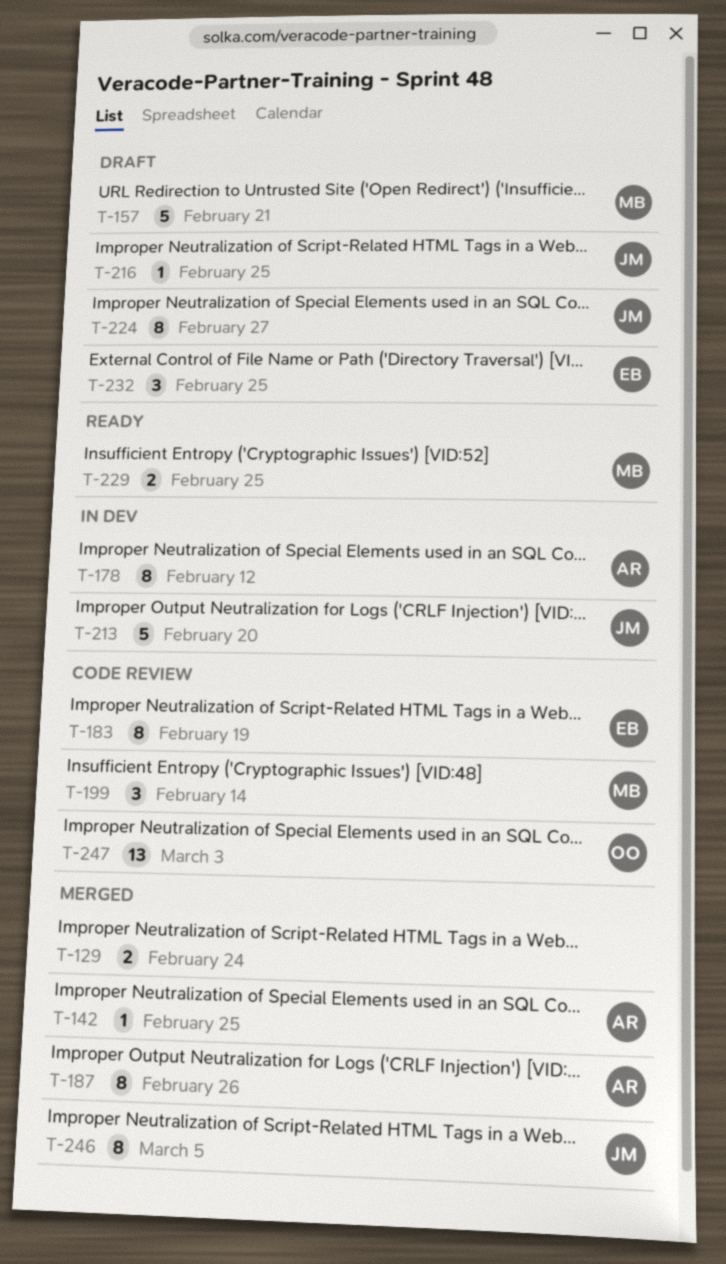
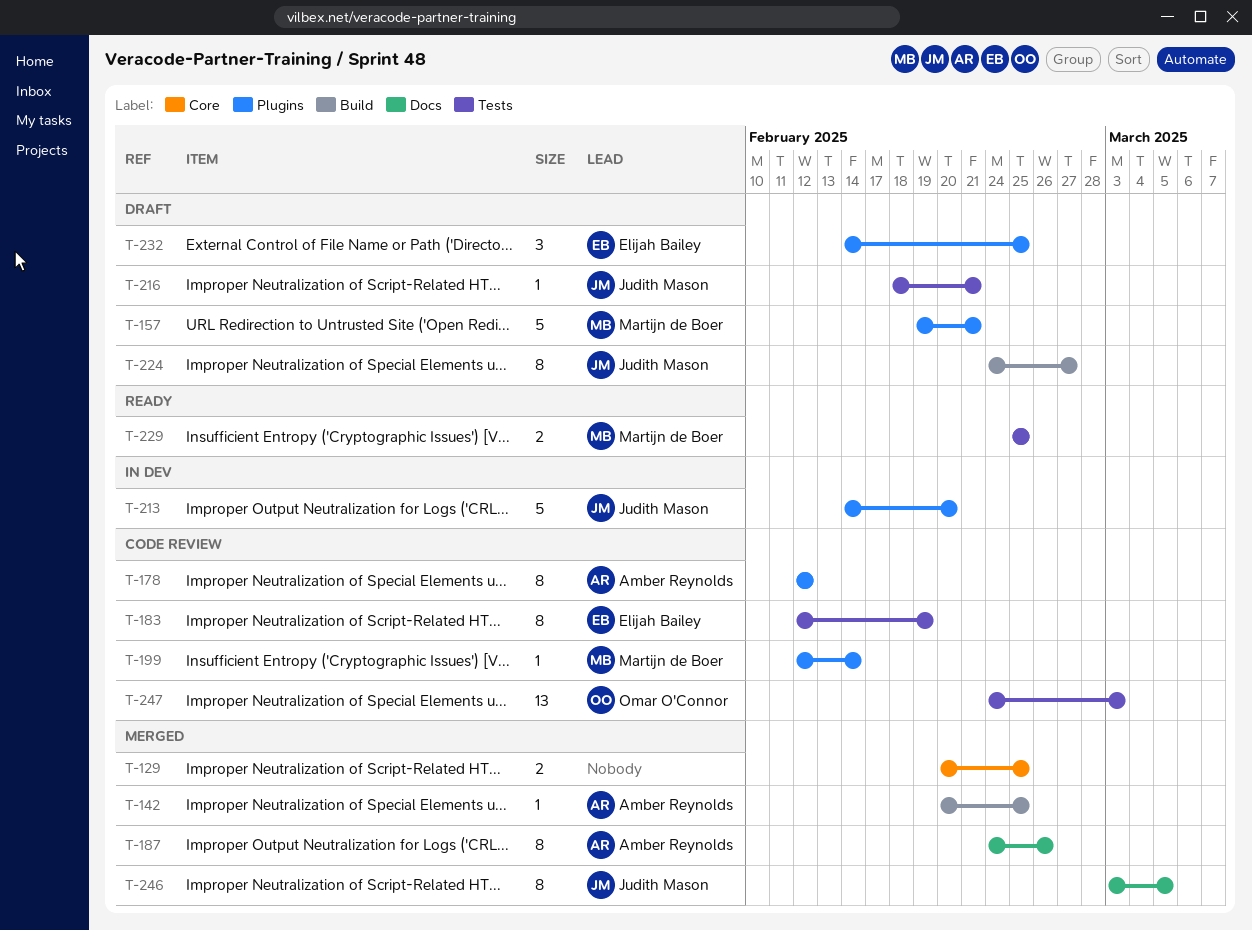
T-129, due: Feb 24 -> Feb 25
T-178, status: In dev -> Code review
T-199, estimate: 3 -> 1
T-216, due: Feb 25 -> Feb 21

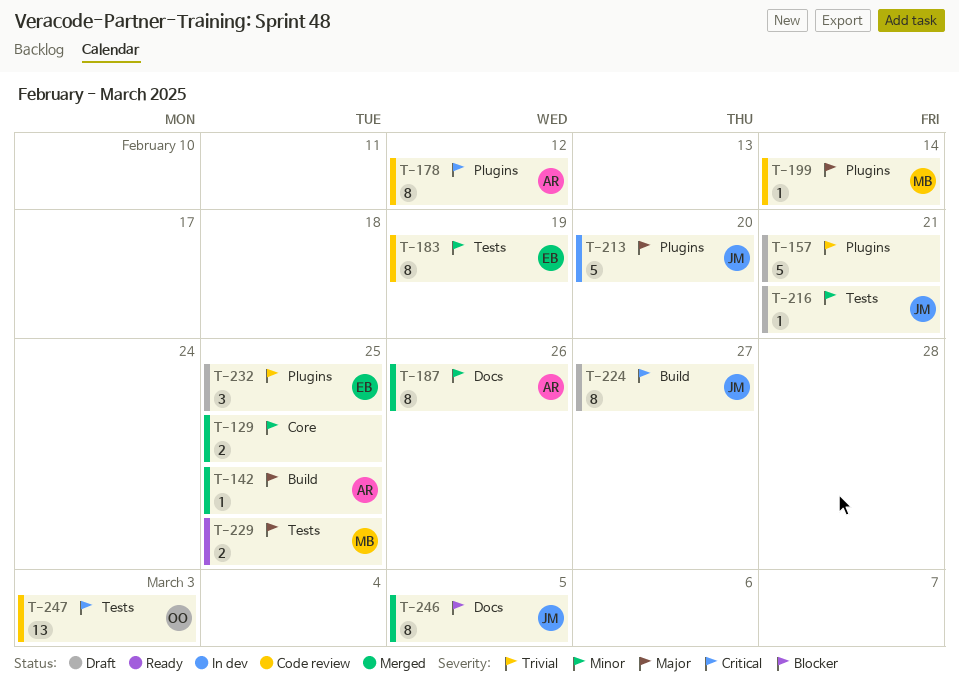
T-157, owner: Martijn de Boer -> none

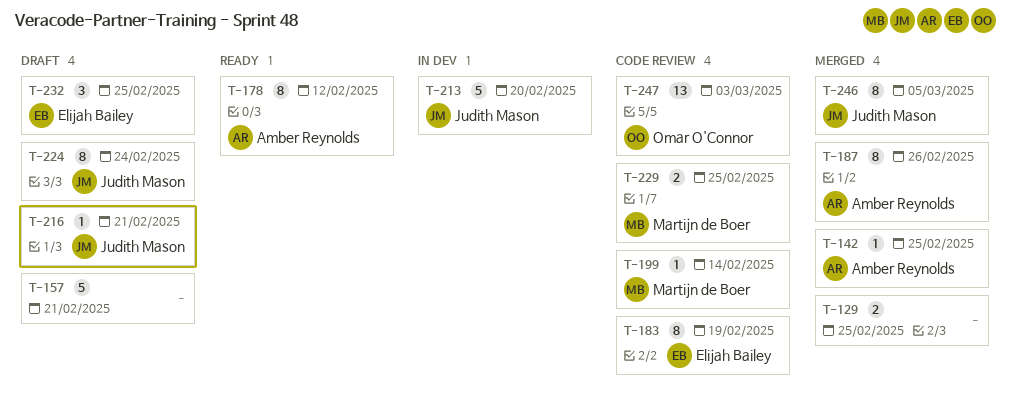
T-178, status: Code review -> Ready
T-224, due: Feb 27 -> Feb 24
T-229, status: Ready -> Code review

